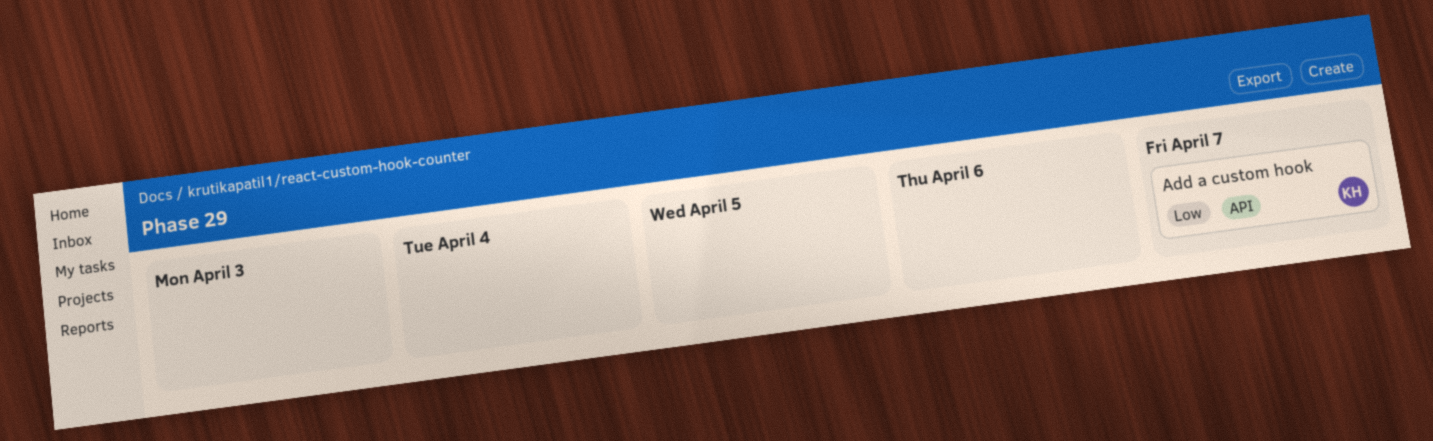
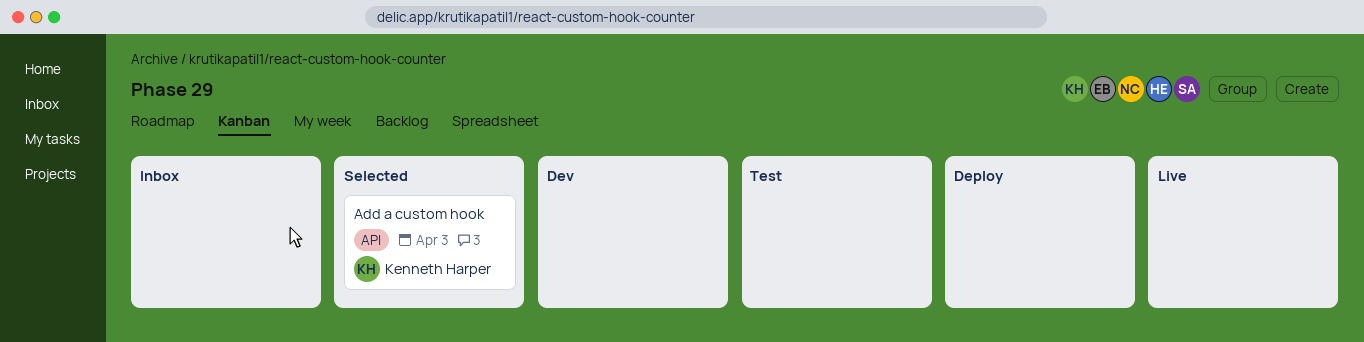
Add a custom hook, due: Apr 7 -> Apr 3

